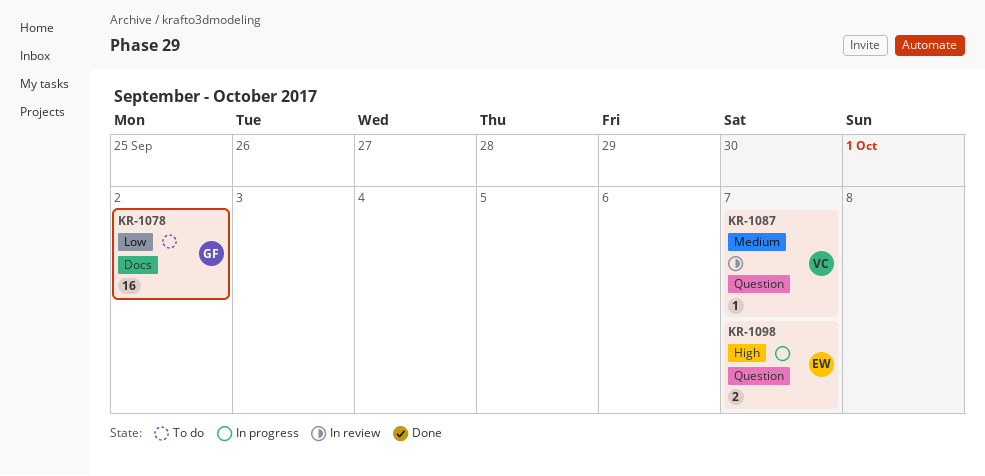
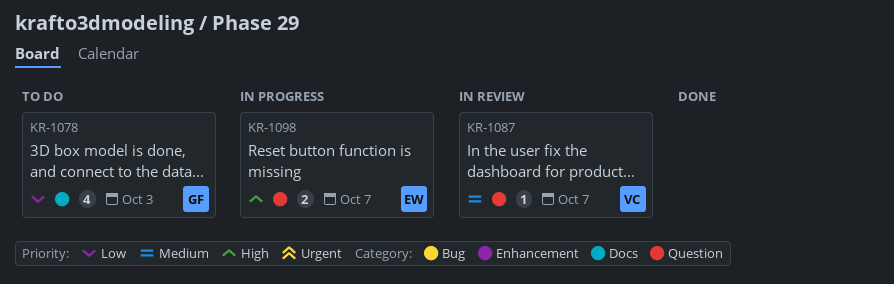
KR-1078, estimate: 16 -> 4
KR-1078, due: Oct 2 -> Oct 3

